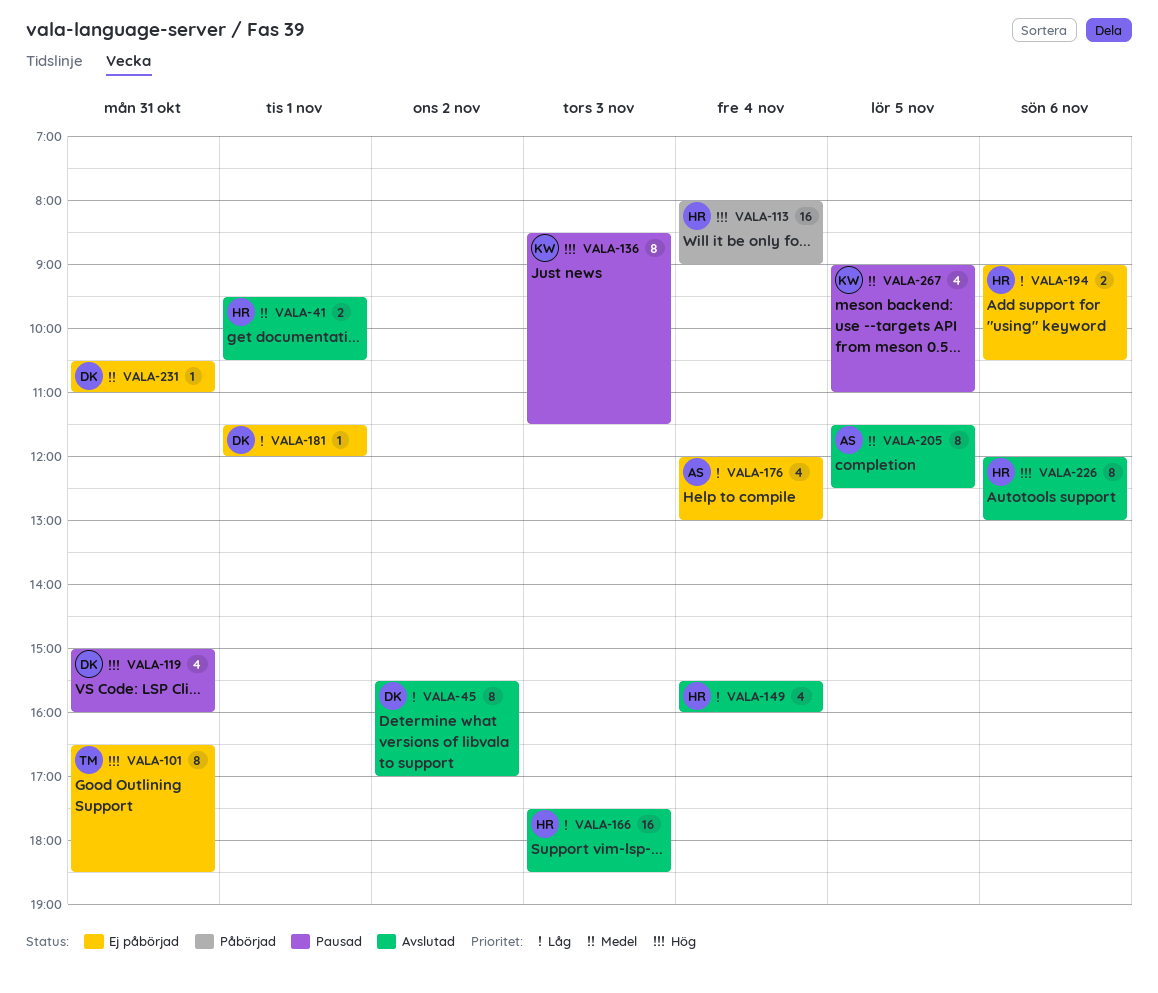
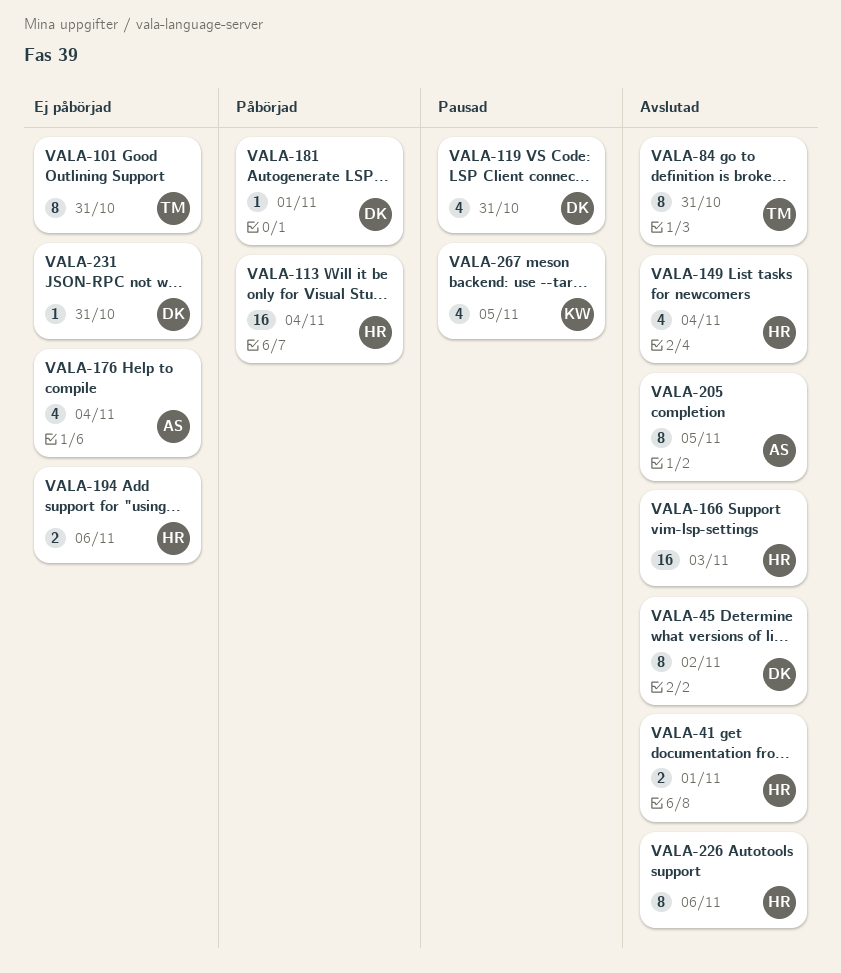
VALA-84: none -> present
VALA-136: present -> none
VALA-181, status: Ej påbörjad -> Påbörjad

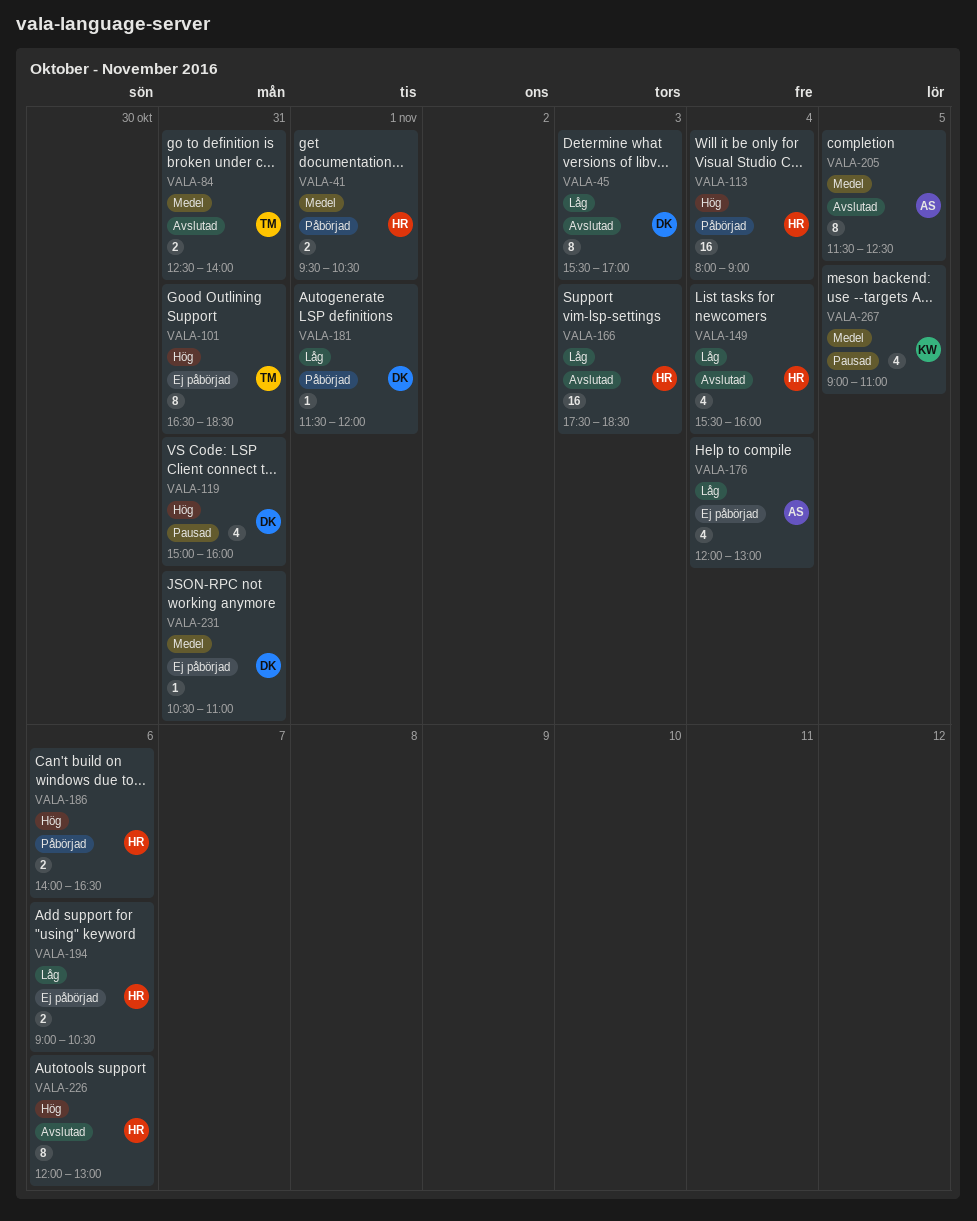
VALA-41, status: Avslutad -> Påbörjad
VALA-45, day: Nov 2 -> Nov 3
VALA-84, estimate: 8 -> 2
VALA-186: none -> present

